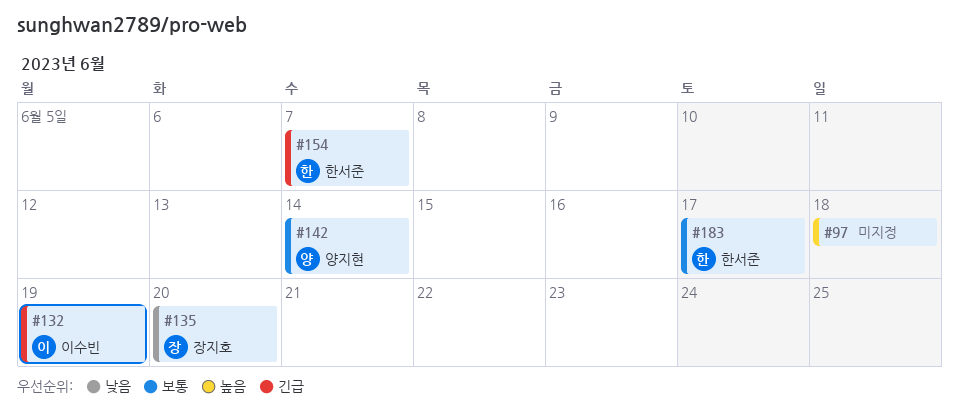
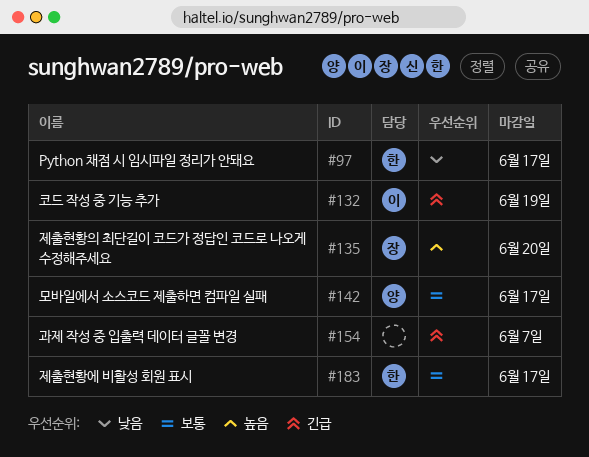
#97, owner: none -> 한서준
#97, priority: 높음 -> 낮음
#97, due: Jun 18 -> Jun 17
#135, priority: 낮음 -> 높음
#142, due: Jun 14 -> Jun 17
#154, owner: 한서준 -> none

